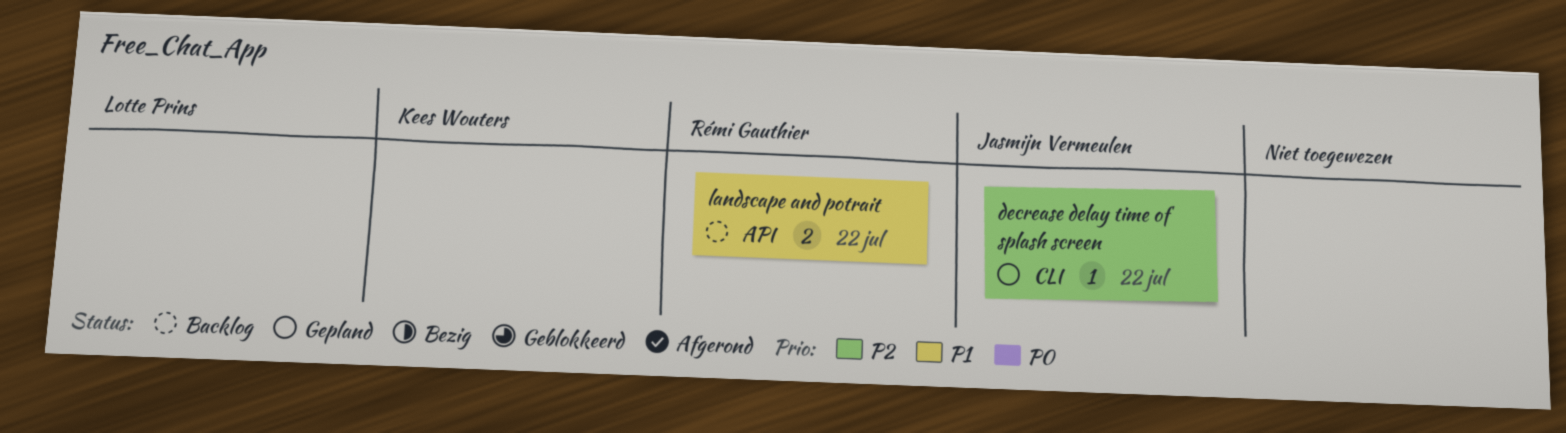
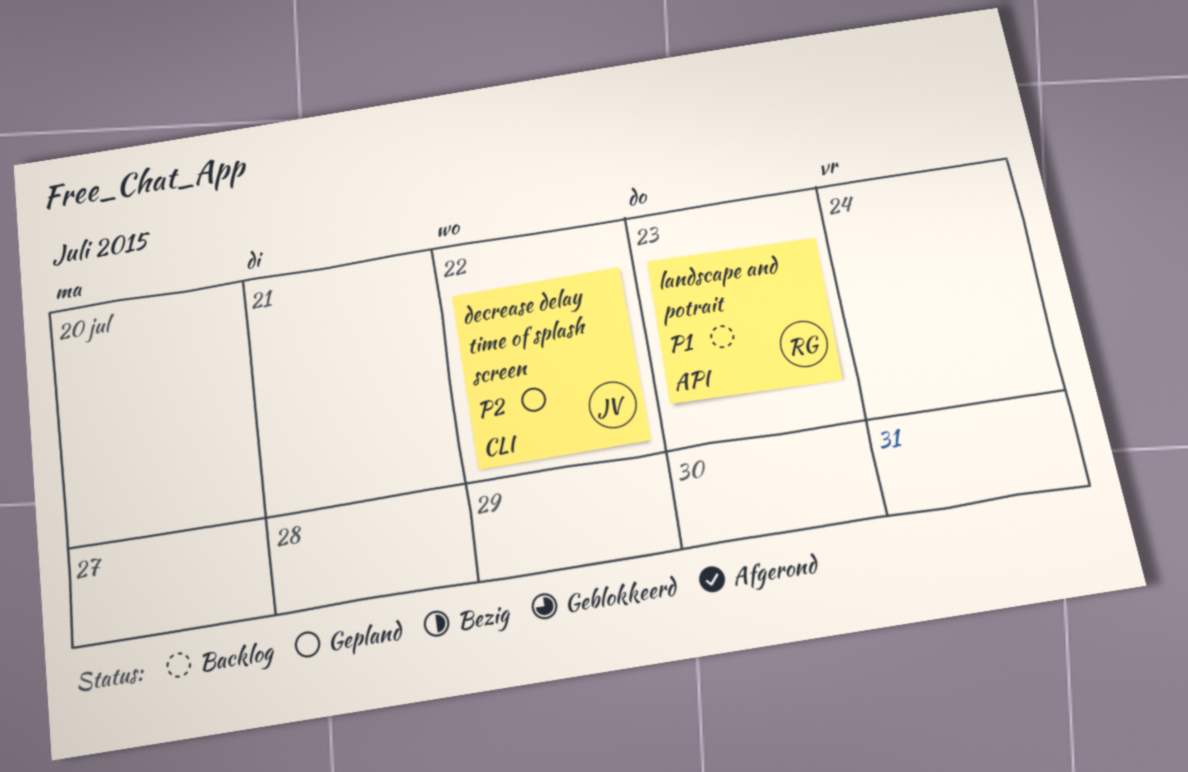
landscape and potrait, due: Jul 22 -> Jul 23

